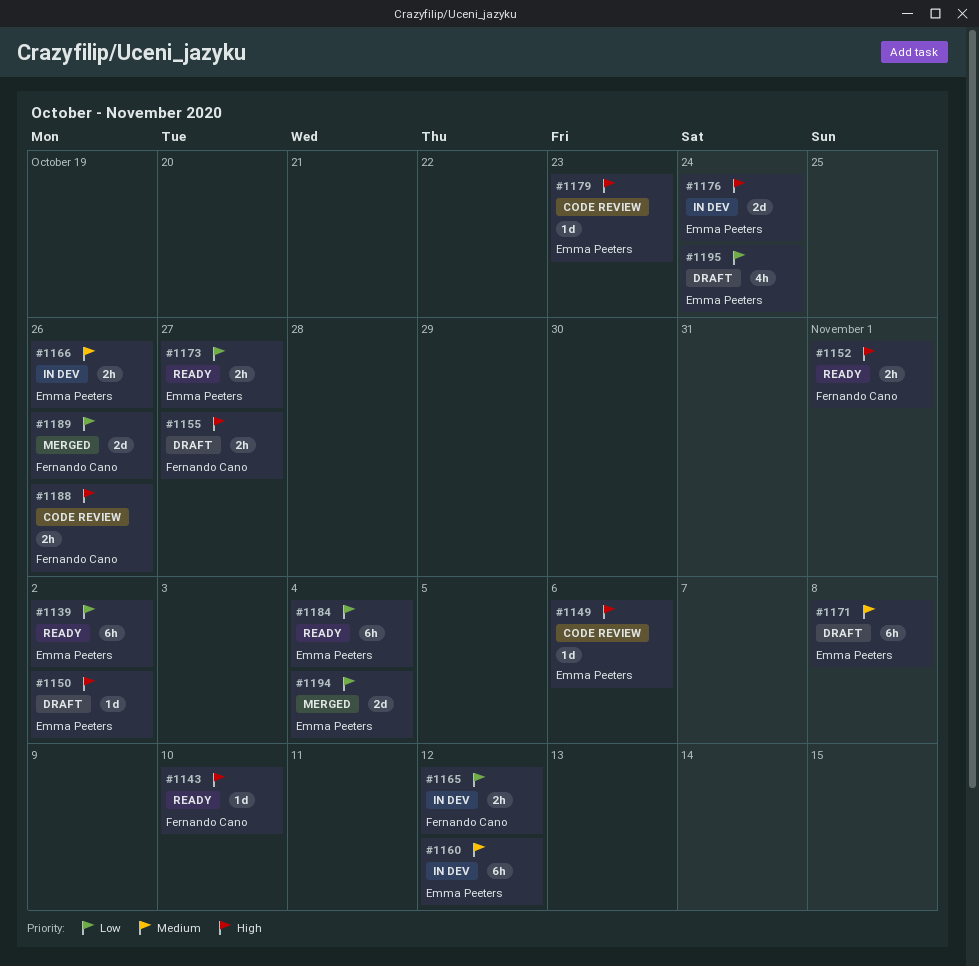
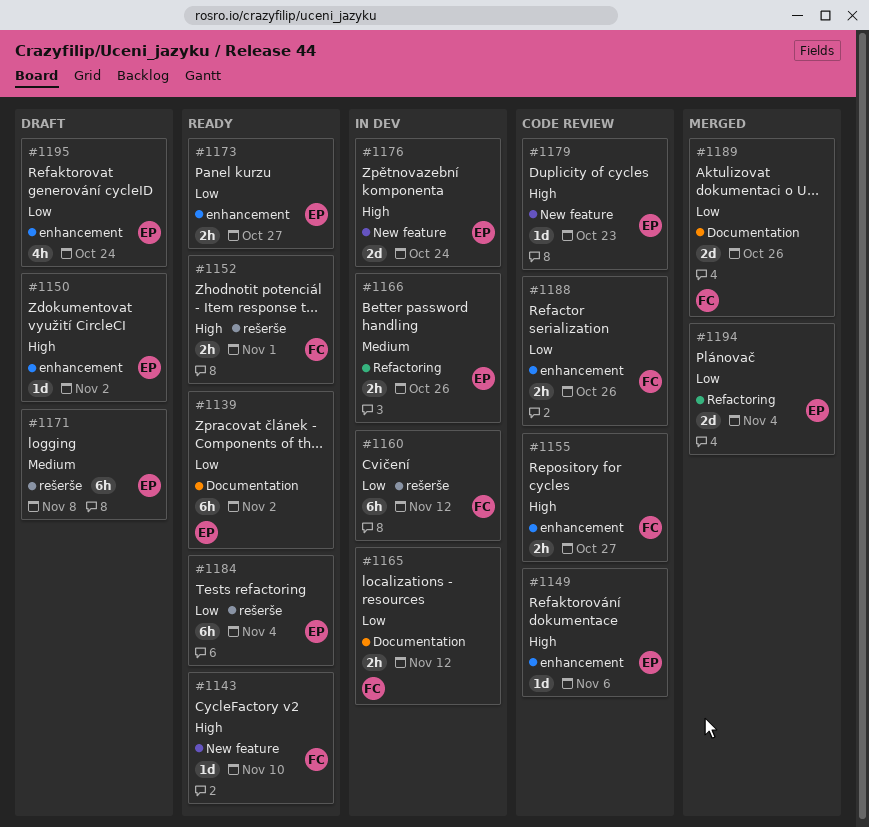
#1155, status: Draft -> Code review
#1160, owner: Emma Peeters -> Fernando Cano
#1160, priority: Medium -> Low
#1188, priority: High -> Low

